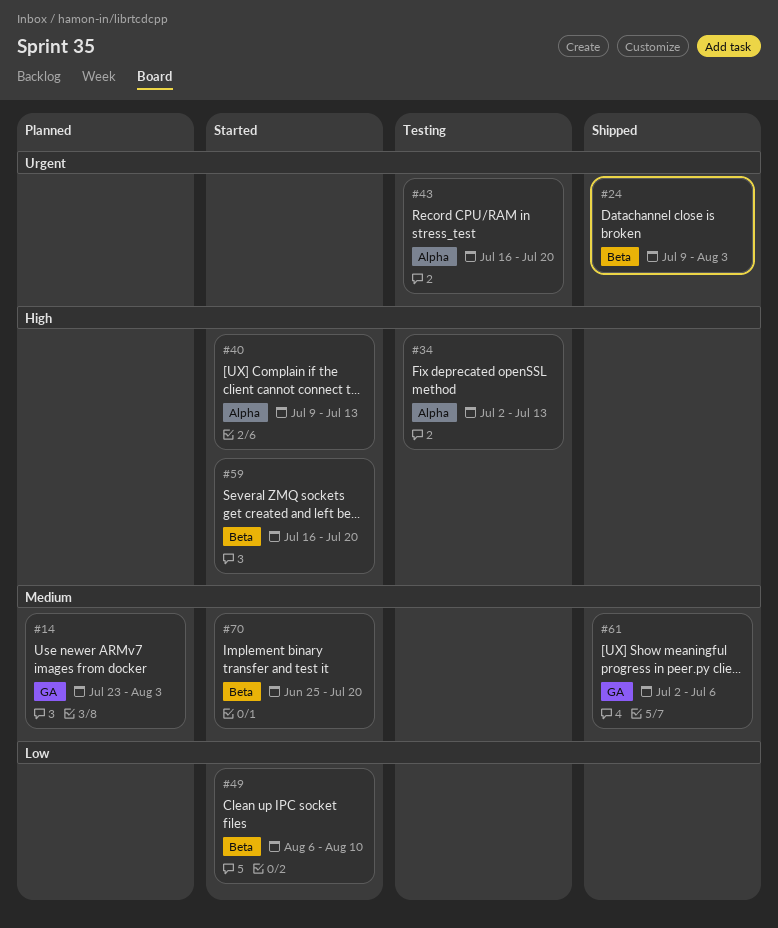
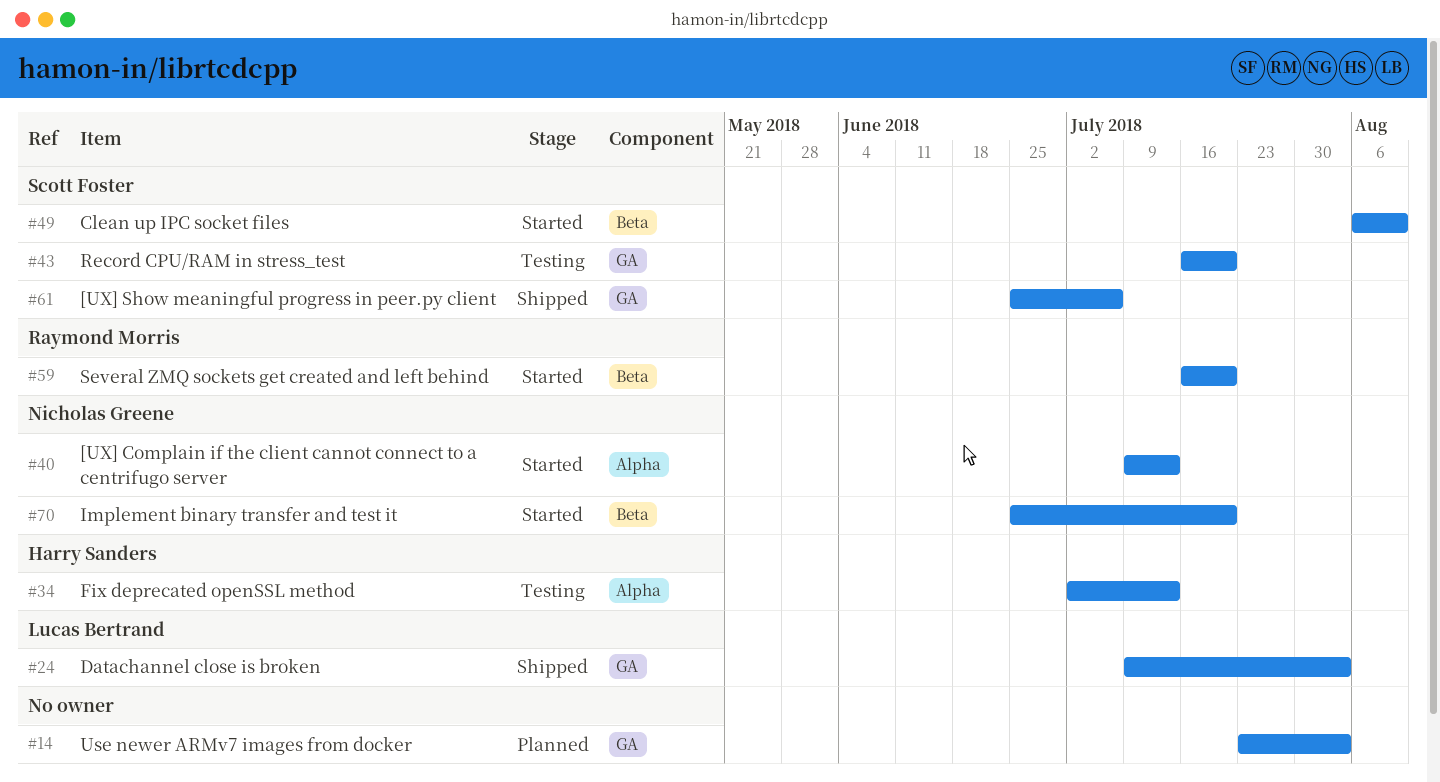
#24, label: Beta -> GA
#43, label: Alpha -> GA
#61, start: Jul 2 -> Jun 25

